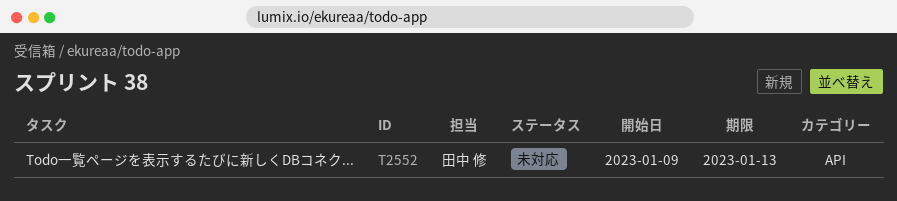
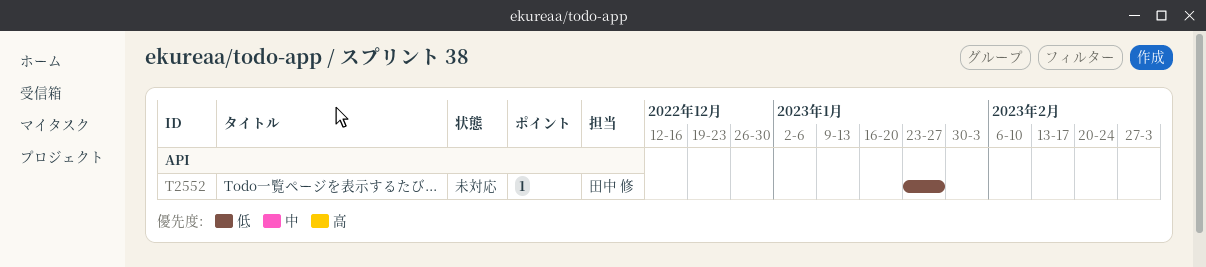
T2552, start: Jan 9 -> Jan 23
T2552, due: Jan 13 -> Jan 27

